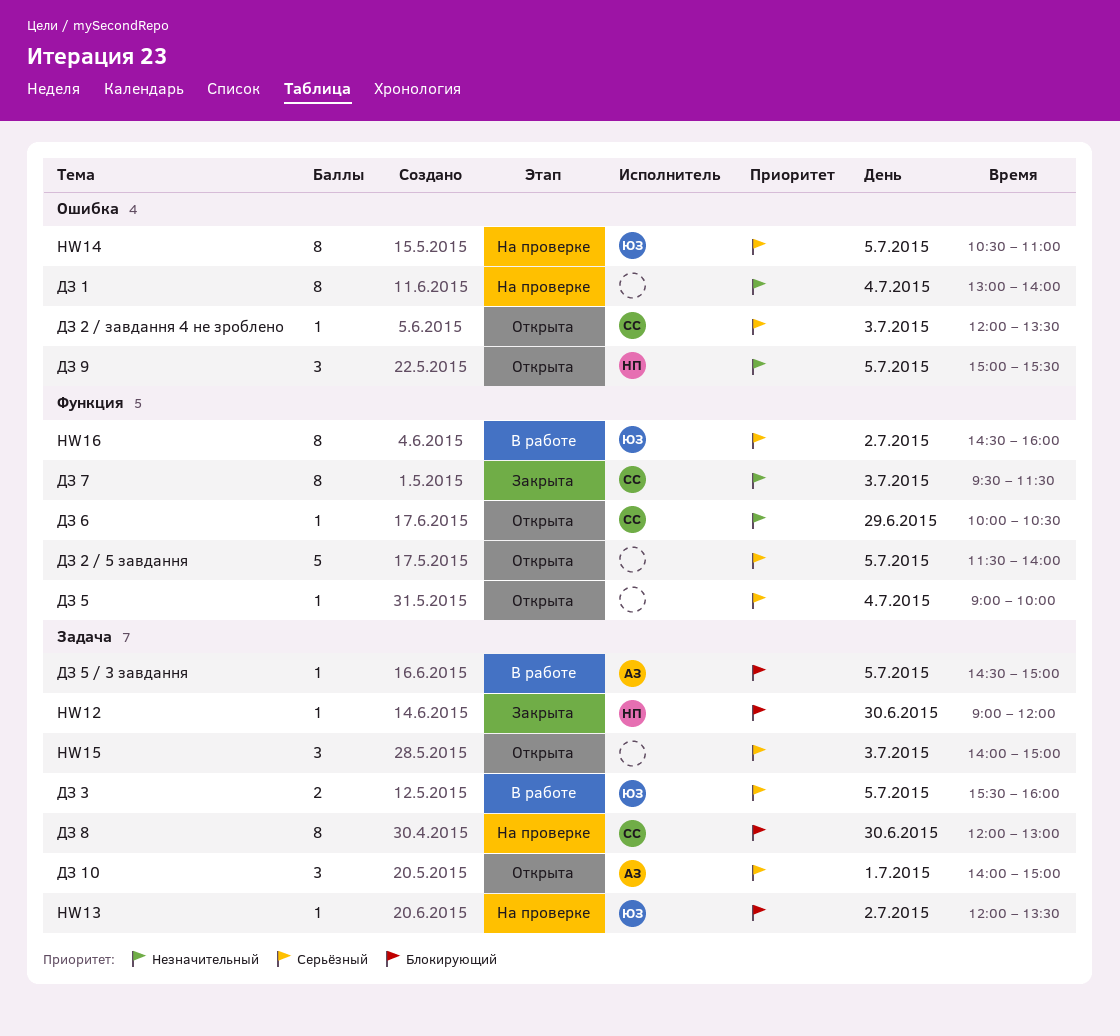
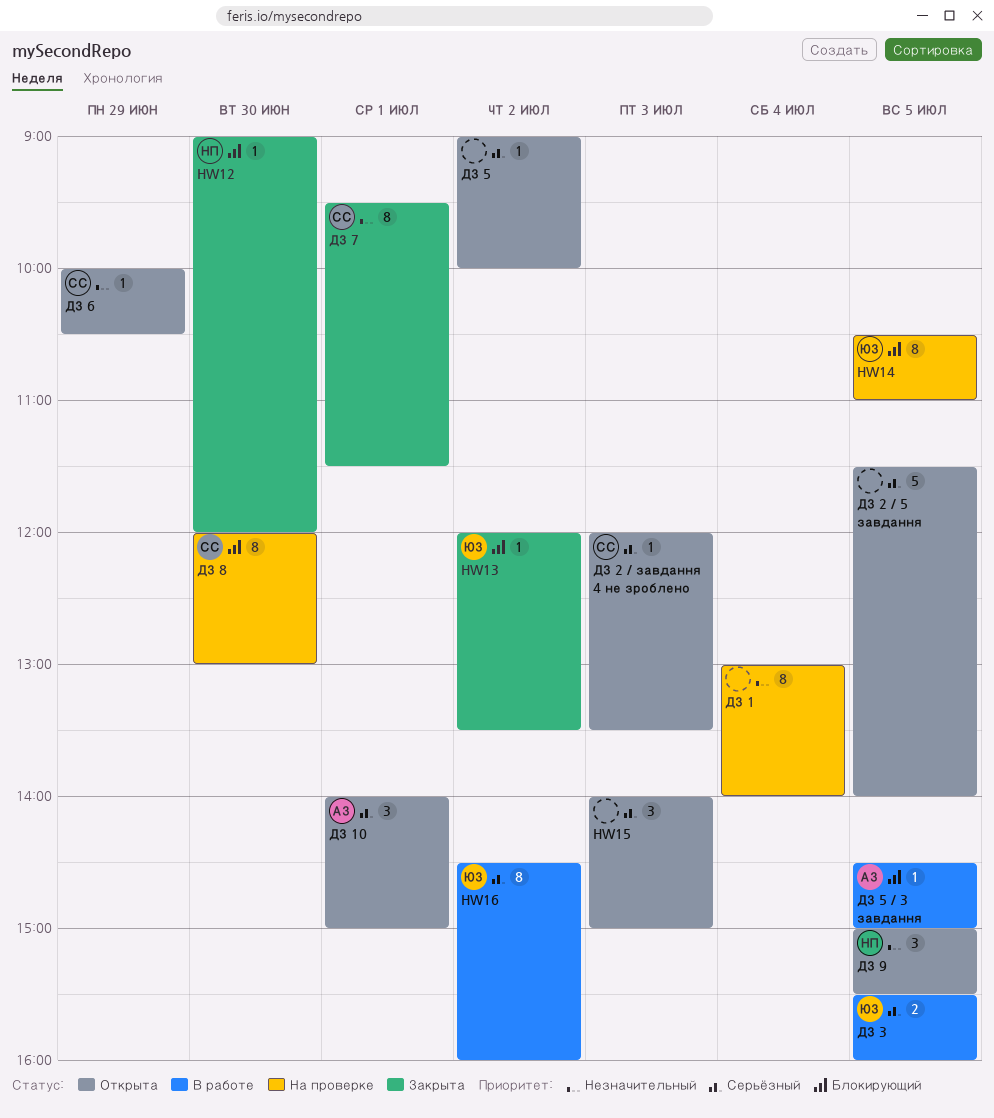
HW13, status: На проверке -> Закрыта
HW14, priority: Серьёзный -> Блокирующий
ДЗ 5, day: Jul 4 -> Jul 2
ДЗ 7, day: Jul 3 -> Jul 1

